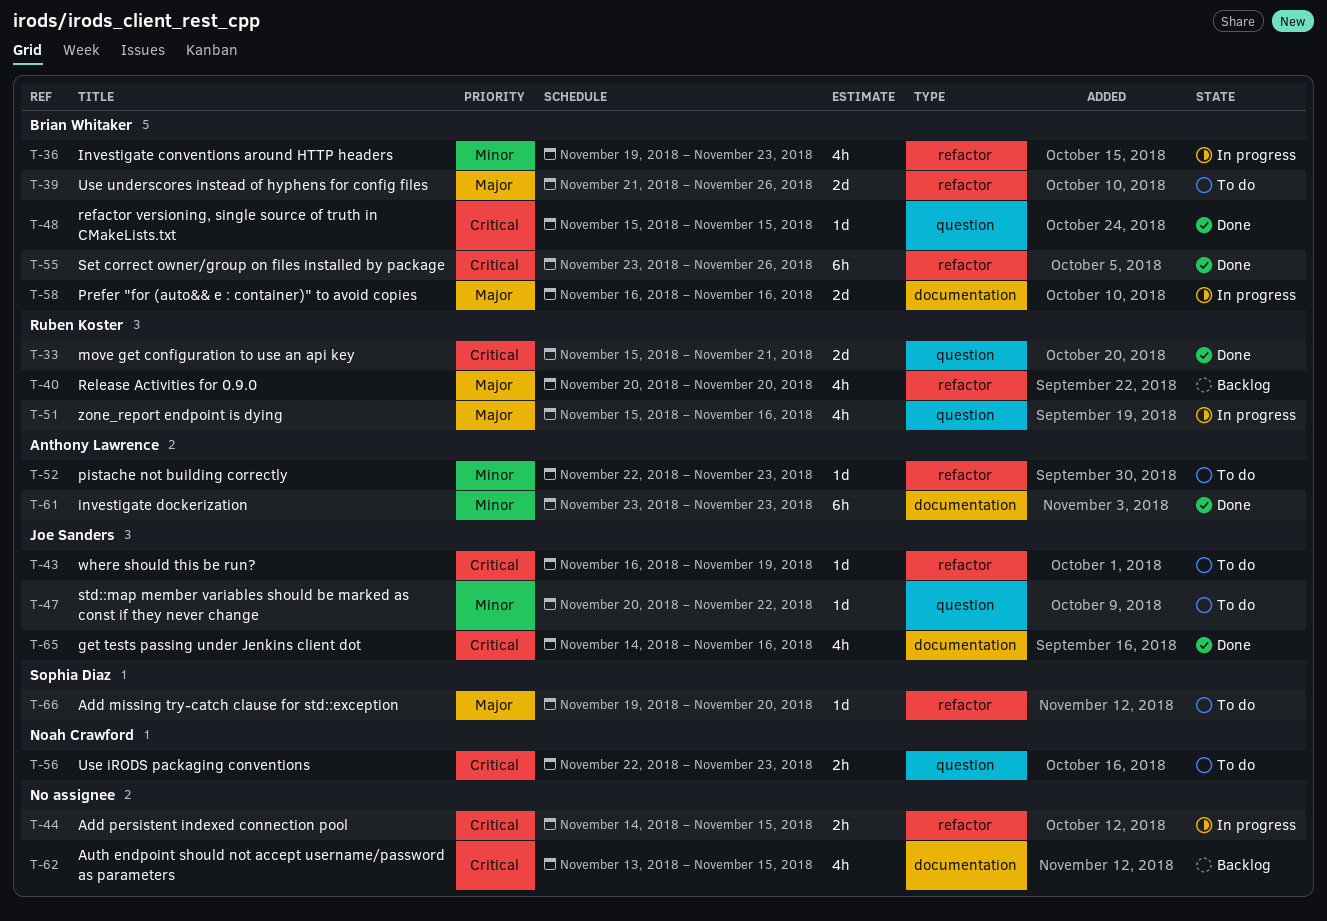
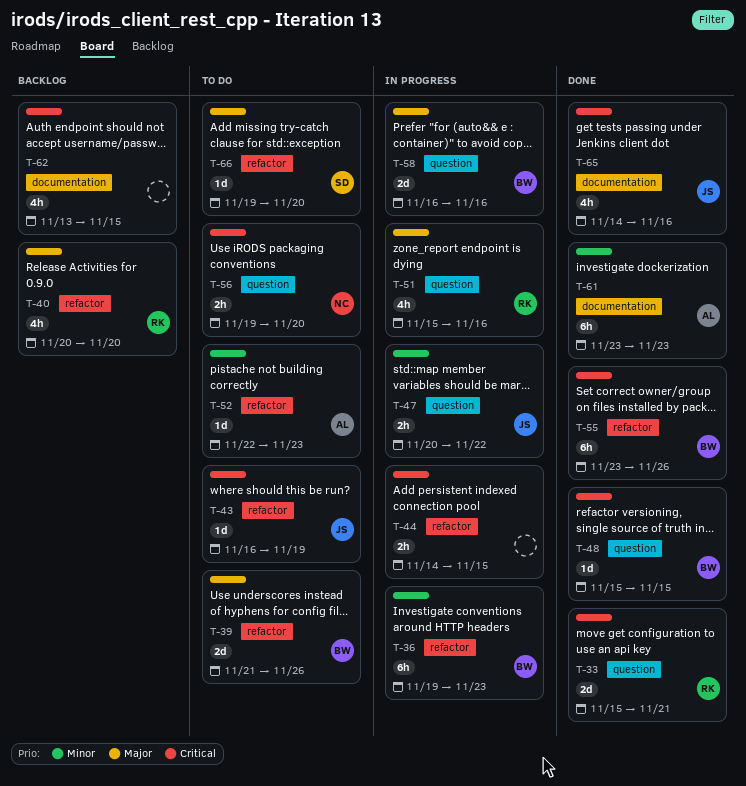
T-36, estimate: 4h -> 6h
T-47, status: To do -> In progress
T-47, estimate: 1d -> 2h
T-56, start: Nov 22 -> Nov 19
T-56, due: Nov 23 -> Nov 20
T-58, label: documentation -> question

